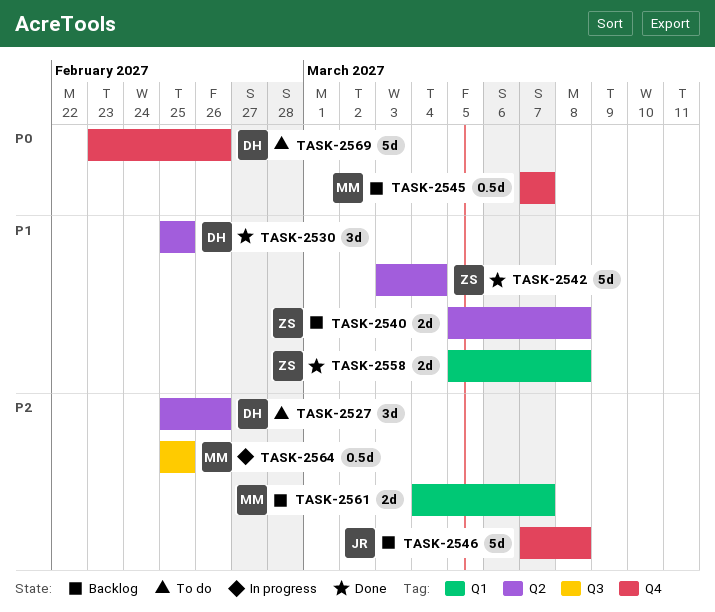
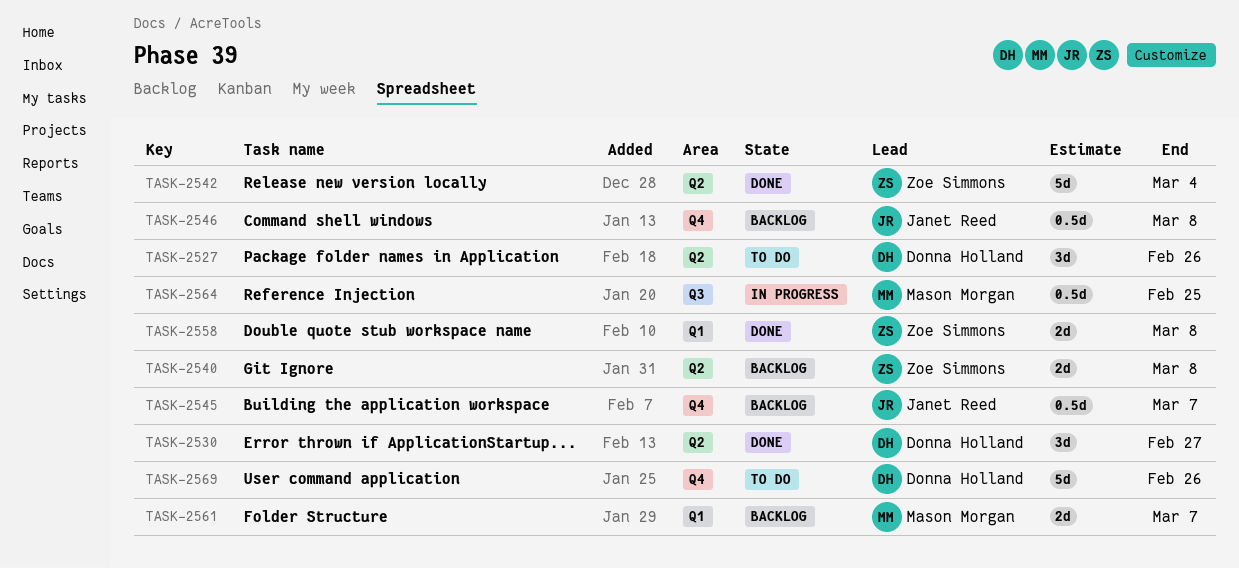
TASK-2530, due: Feb 25 -> Feb 27
TASK-2545, owner: Mason Morgan -> Janet Reed
TASK-2546, estimate: 5d -> 0.5d

